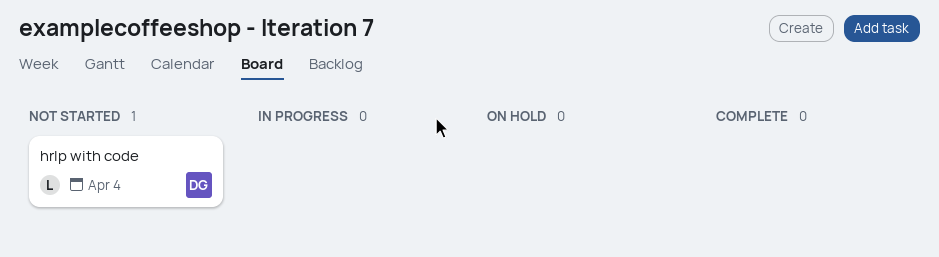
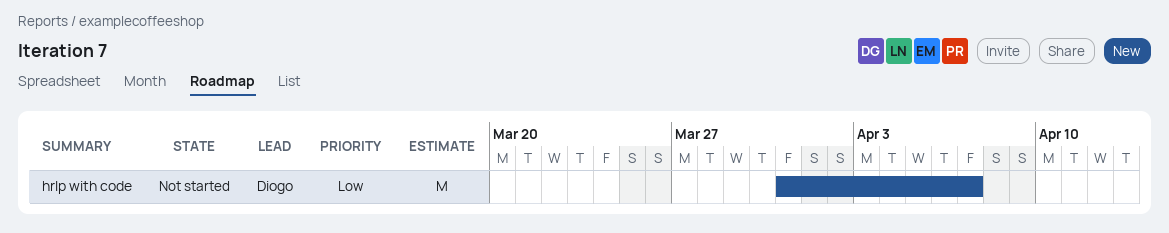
hrlp with code, estimate: L -> M
hrlp with code, due: Apr 4 -> Apr 7

